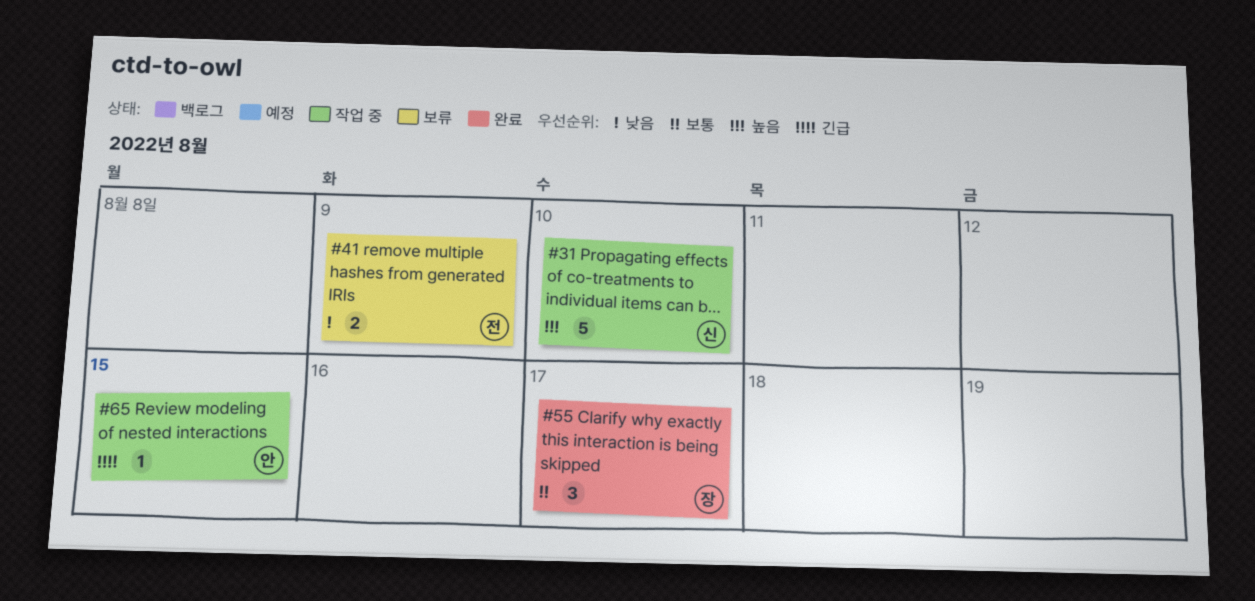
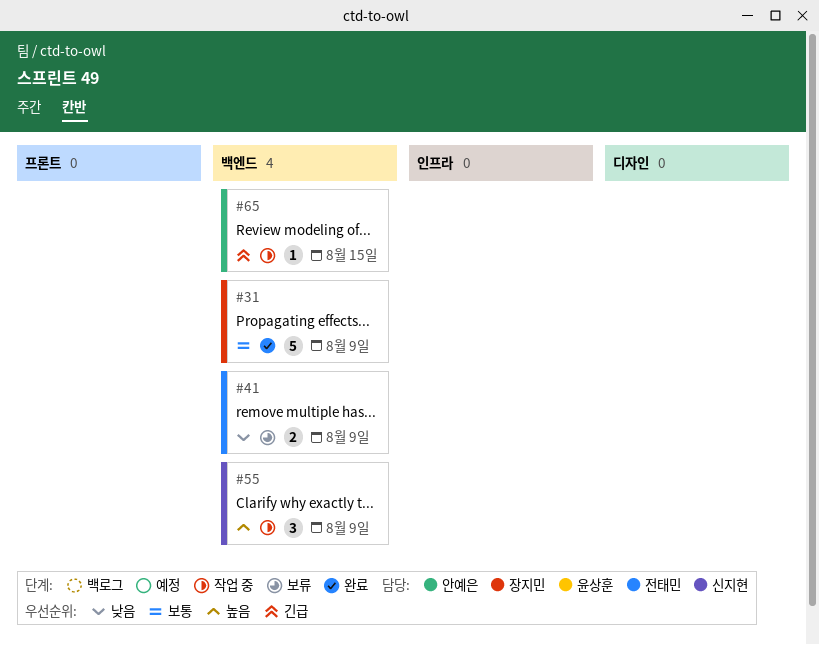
#31, status: 작업 중 -> 완료
#31, owner: 신지현 -> 장지민
#31, priority: 높음 -> 보통
#31, due: Aug 10 -> Aug 9
#55, status: 완료 -> 작업 중
#55, owner: 장지민 -> 신지현
#55, priority: 보통 -> 높음
#55, due: Aug 17 -> Aug 9

